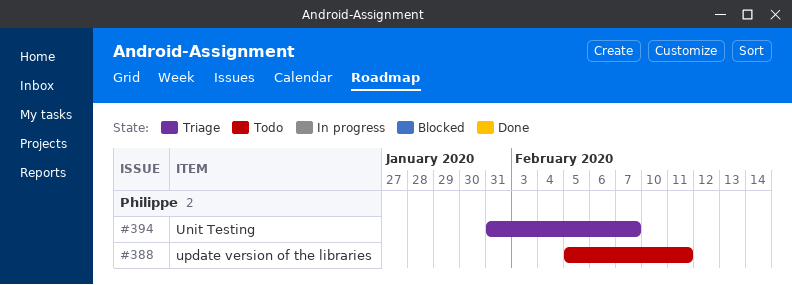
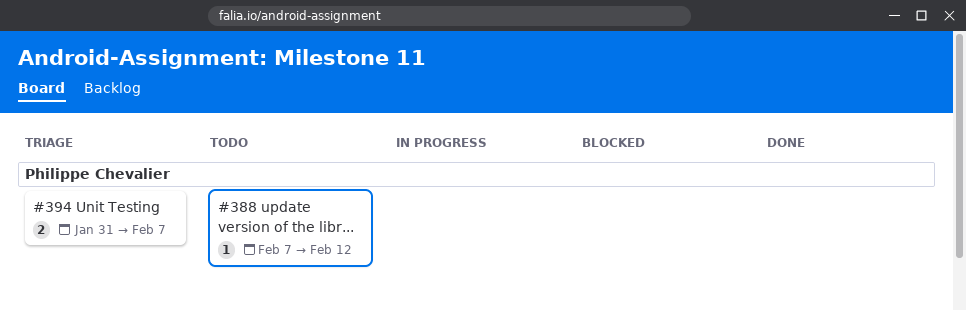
#388, start: Feb 5 -> Feb 7
#388, due: Feb 11 -> Feb 12

